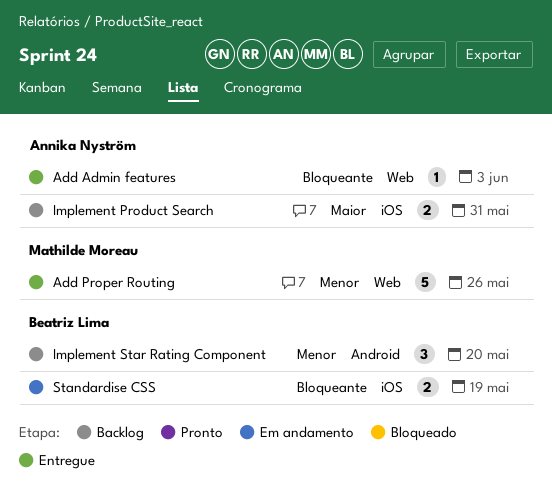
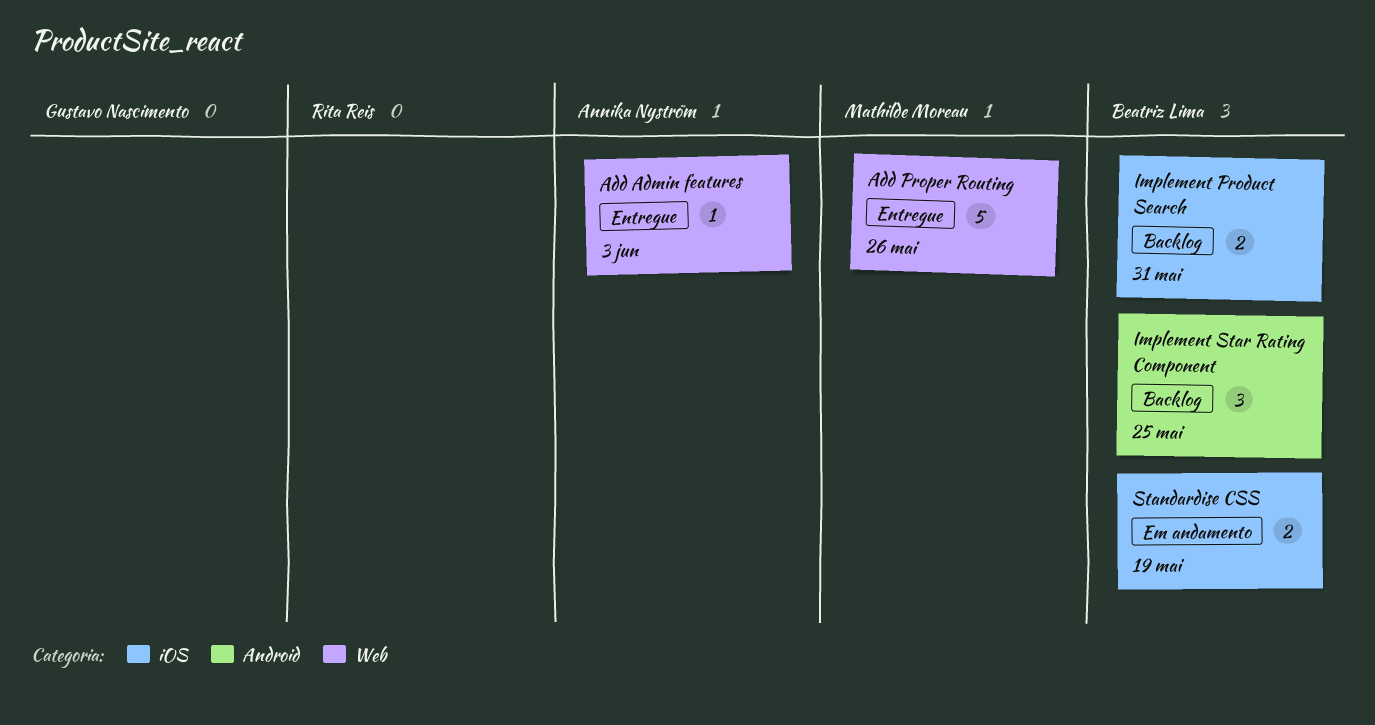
Implement Product Search, owner: Annika Nyström -> Beatriz Lima
Implement Star Rating Component, due: May 20 -> May 25

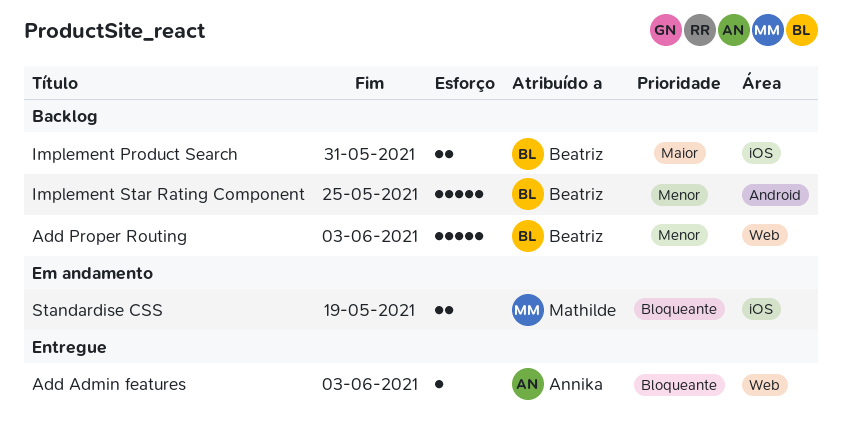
Add Proper Routing, status: Entregue -> Backlog
Add Proper Routing, owner: Mathilde Moreau -> Beatriz Lima
Add Proper Routing, due: May 26 -> Jun 3
Implement Star Rating Component, estimate: 3 -> 5
Standardise CSS, owner: Beatriz Lima -> Mathilde Moreau

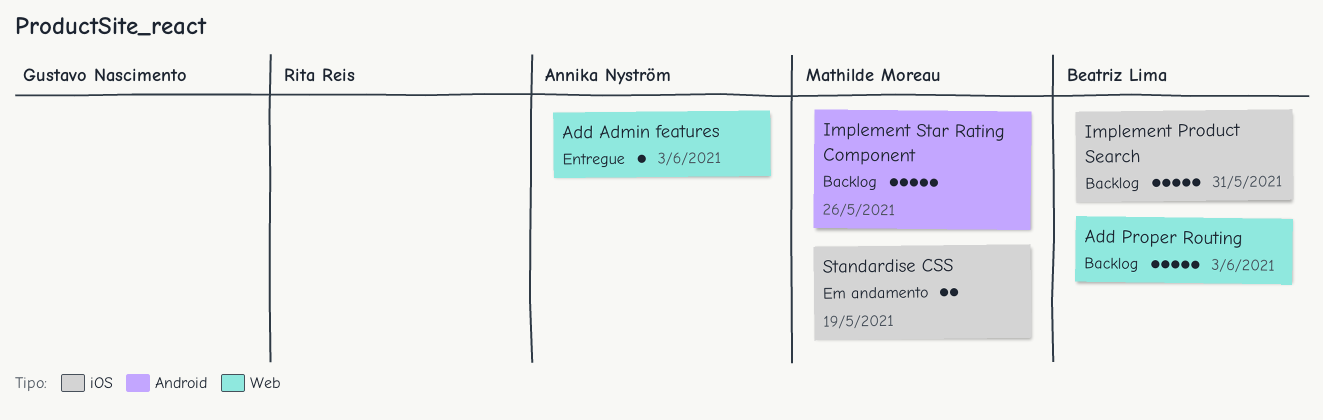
Implement Product Search, estimate: 2 -> 5
Implement Star Rating Component, owner: Beatriz Lima -> Mathilde Moreau
Implement Star Rating Component, due: May 25 -> May 26

